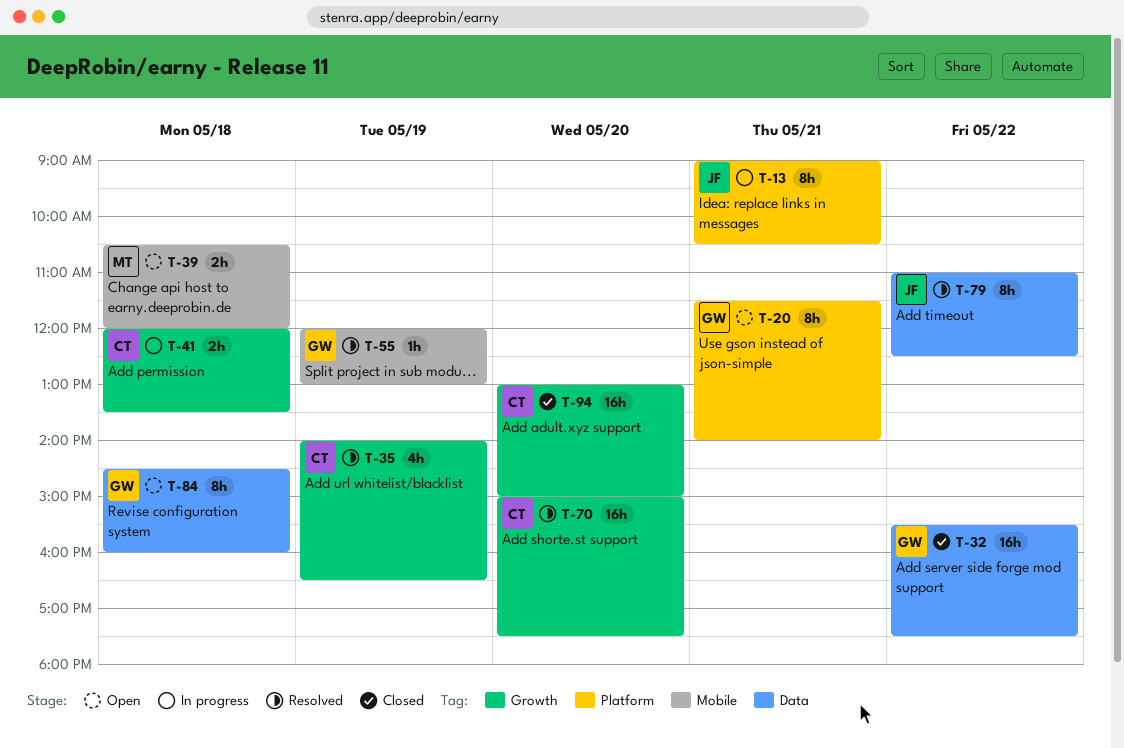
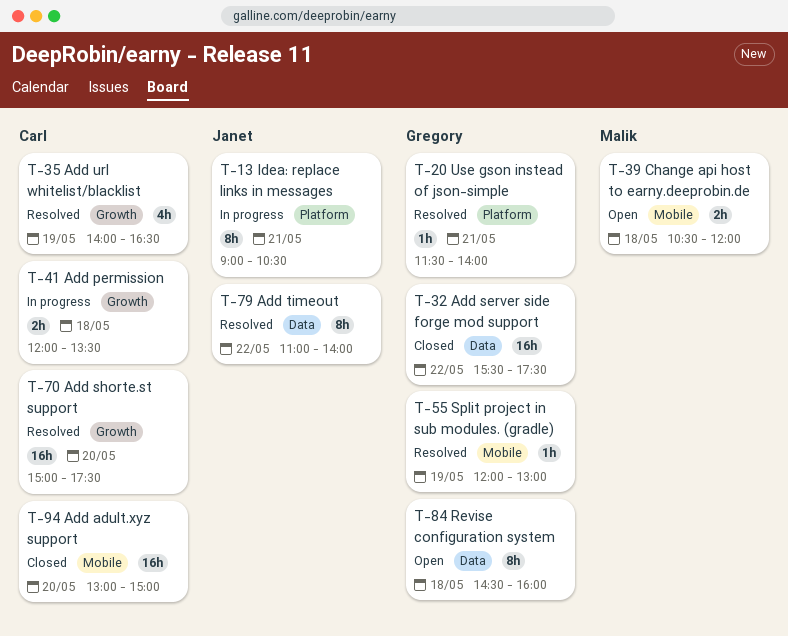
T-20, status: Open -> Resolved
T-20, estimate: 8h -> 1h
T-79, ends: 12:30 -> 14:00
T-94, label: Growth -> Mobile

